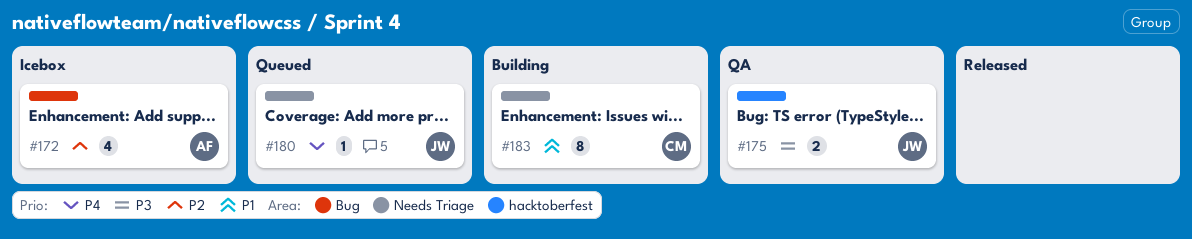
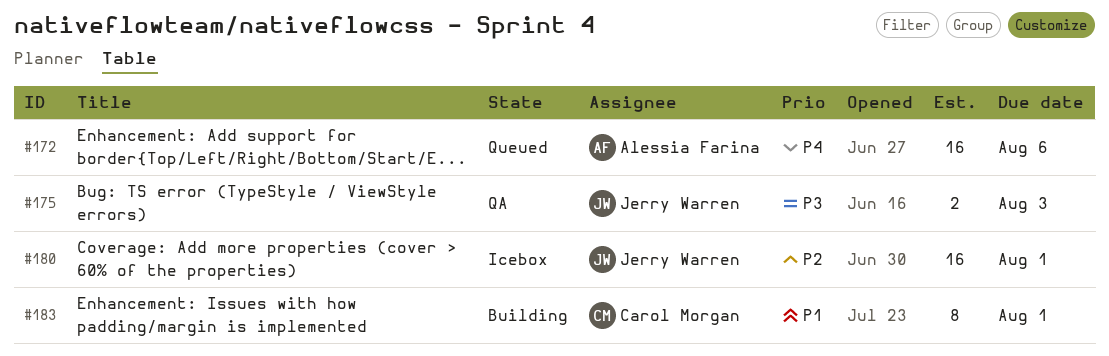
#172, status: Icebox -> Queued
#172, priority: P2 -> P4
#172, estimate: 4 -> 16
#180, status: Queued -> Icebox
#180, priority: P4 -> P2
#180, estimate: 1 -> 16

